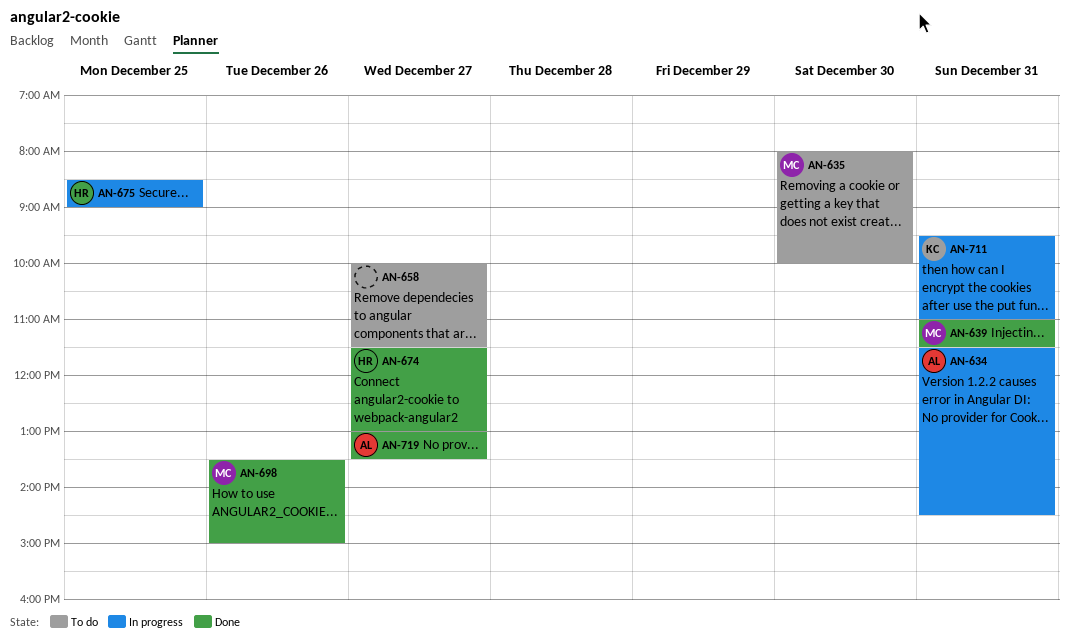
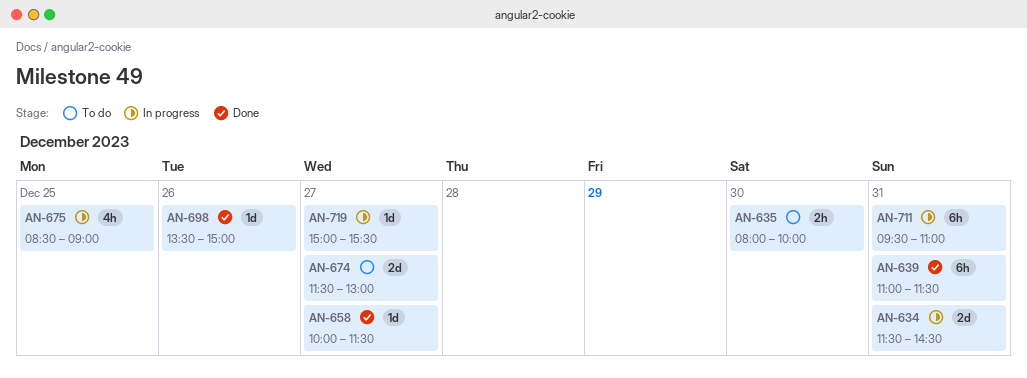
AN-658, status: To do -> Done
AN-674, status: Done -> To do
AN-719, status: Done -> In progress
AN-719, begins: 13:00 -> 15:00
AN-719, ends: 13:30 -> 15:30

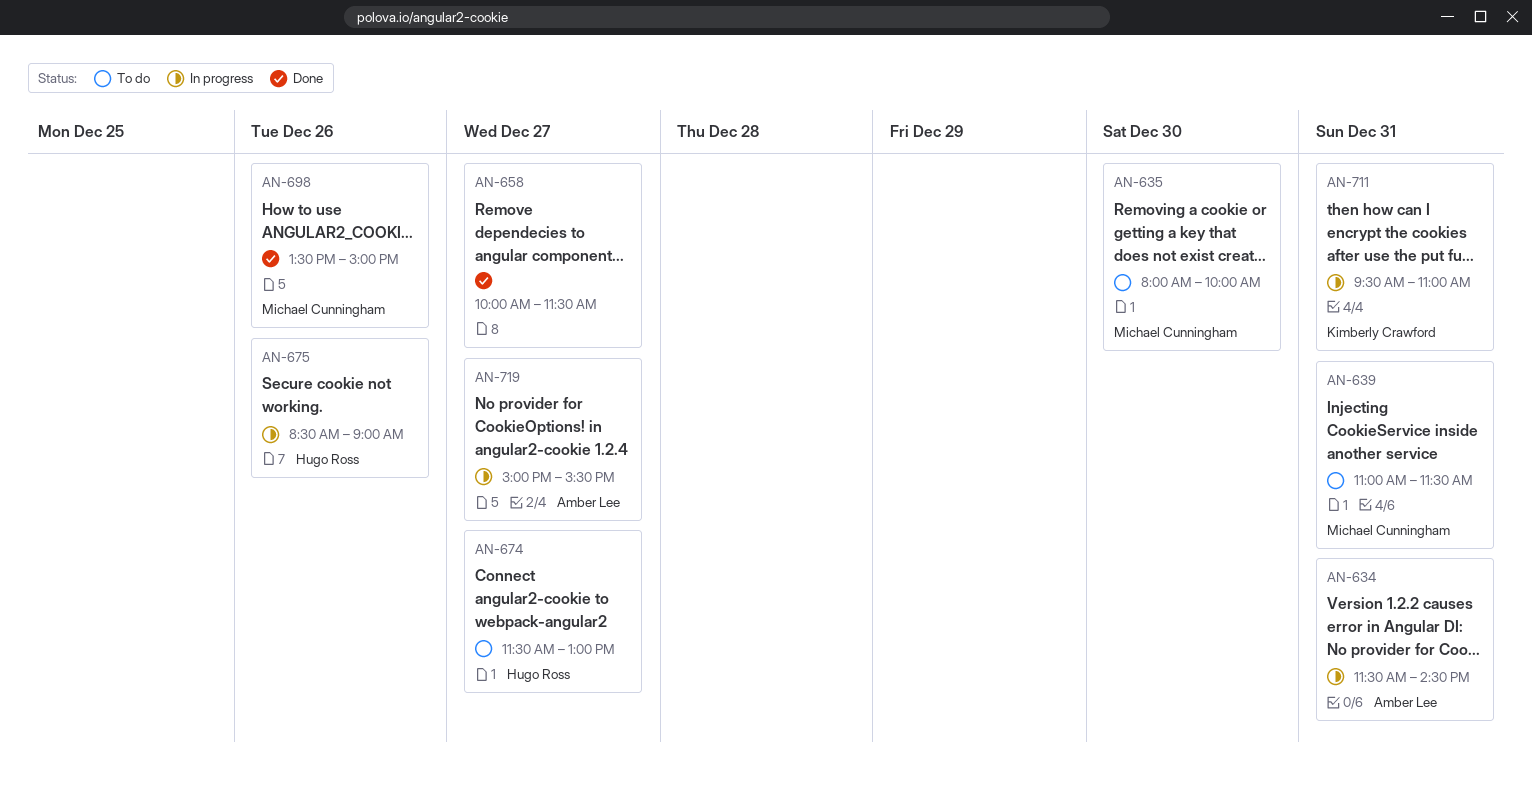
AN-639, status: Done -> To do
AN-675, day: Dec 25 -> Dec 26

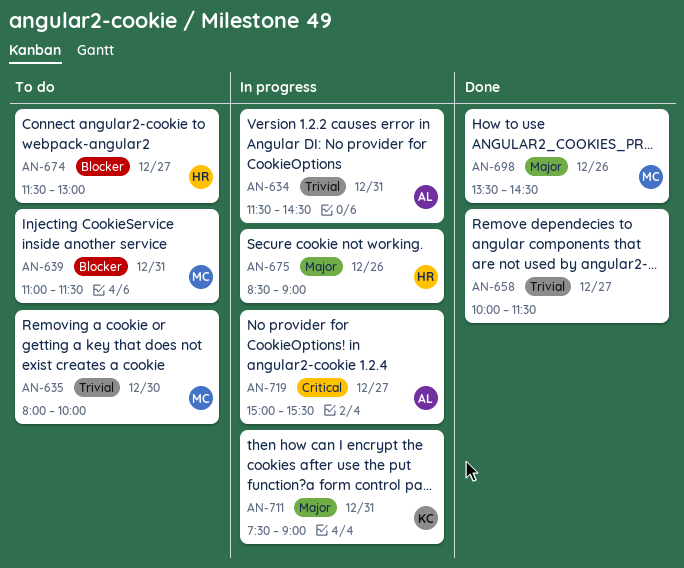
AN-698, ends: 15:00 -> 14:30
AN-711, begins: 09:30 -> 07:30
AN-711, ends: 11:00 -> 09:00

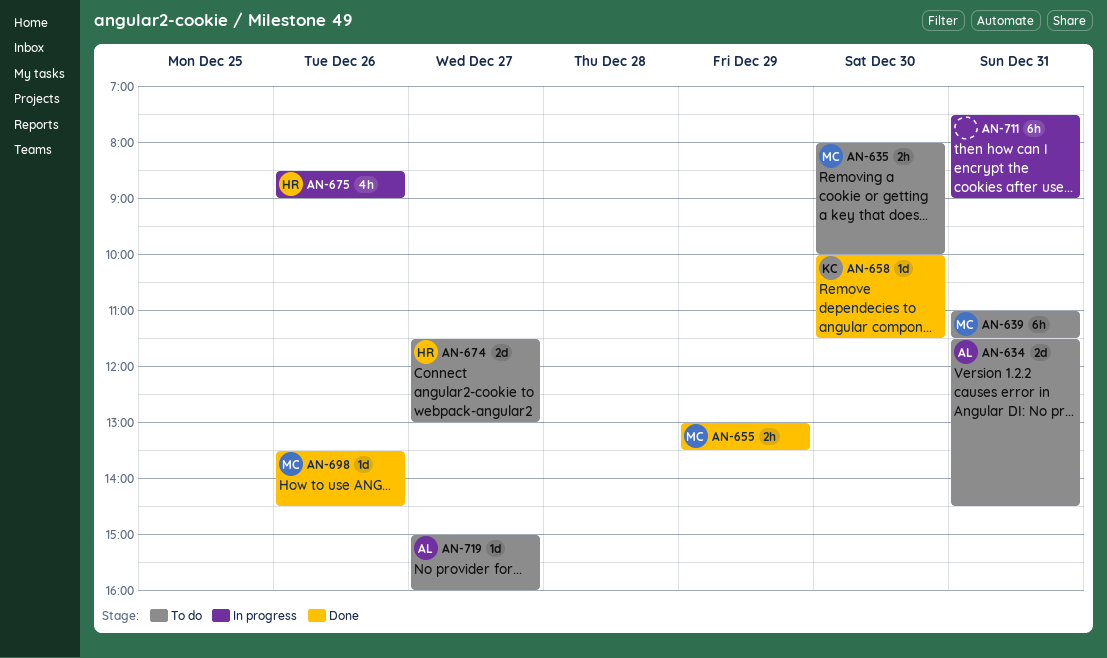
AN-634, status: In progress -> To do
AN-655: none -> present
AN-658, owner: none -> KC
AN-658, day: Dec 27 -> Dec 30
AN-711, owner: KC -> none
AN-719, status: In progress -> To do
AN-719, ends: 15:30 -> 16:00

